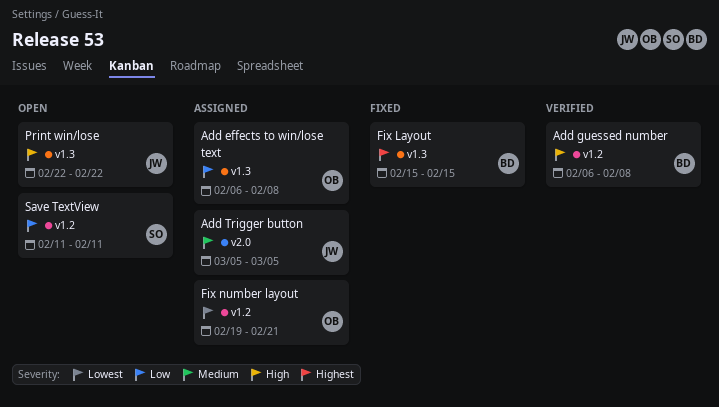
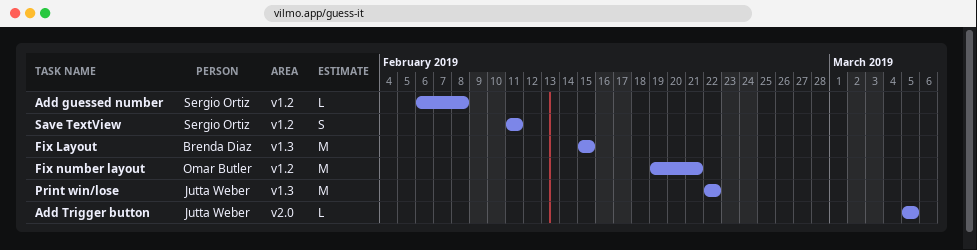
Add effects to win/lose text: present -> none
Add guessed number, owner: Brenda Diaz -> Sergio Ortiz

